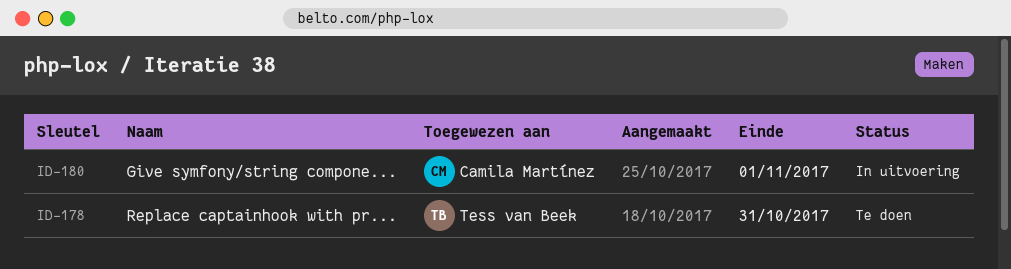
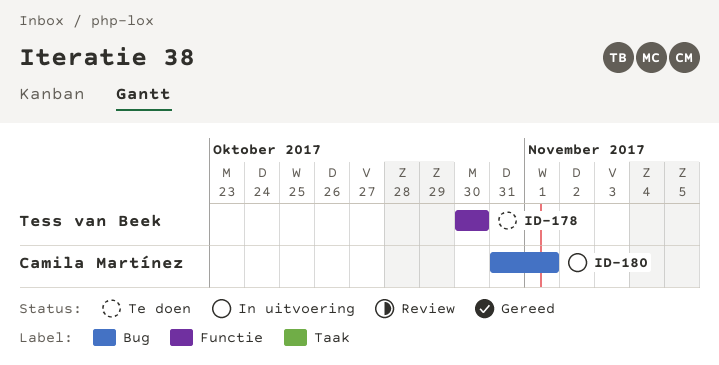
ID-178, due: Oct 31 -> Oct 30

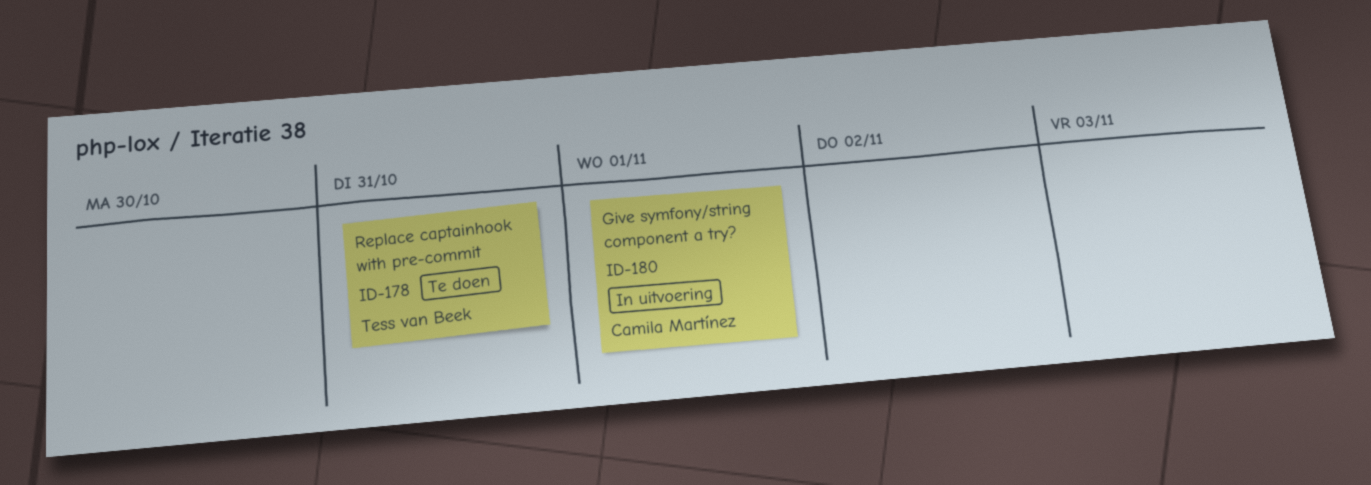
ID-178, due: Oct 30 -> Oct 31

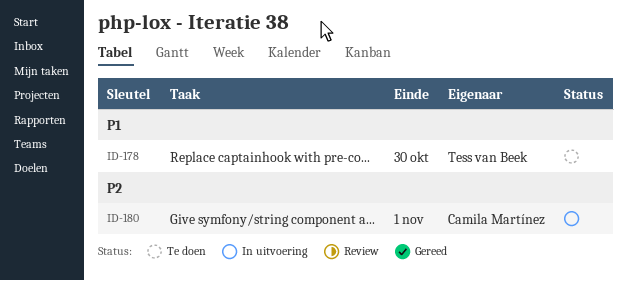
ID-178, due: Oct 31 -> Oct 30

